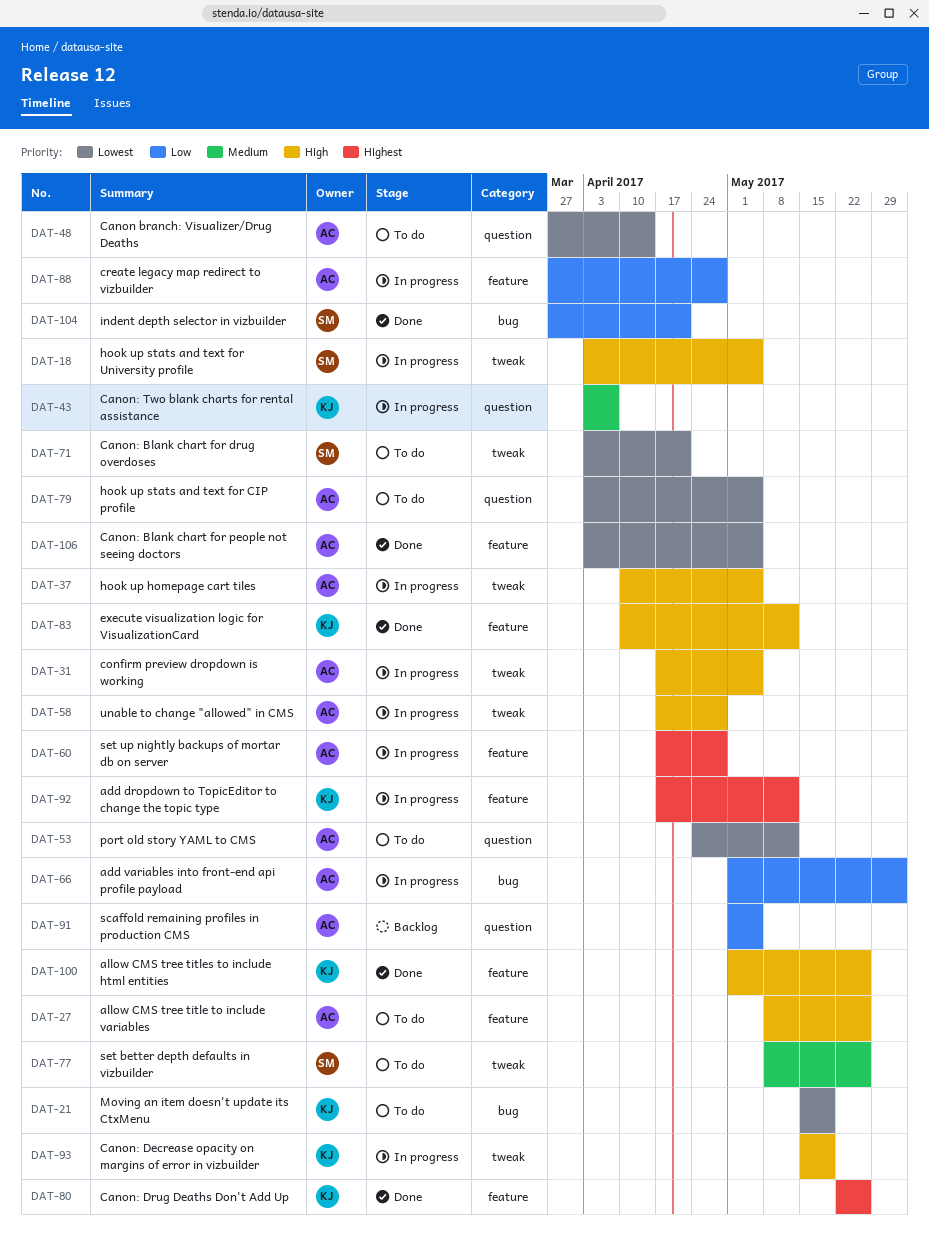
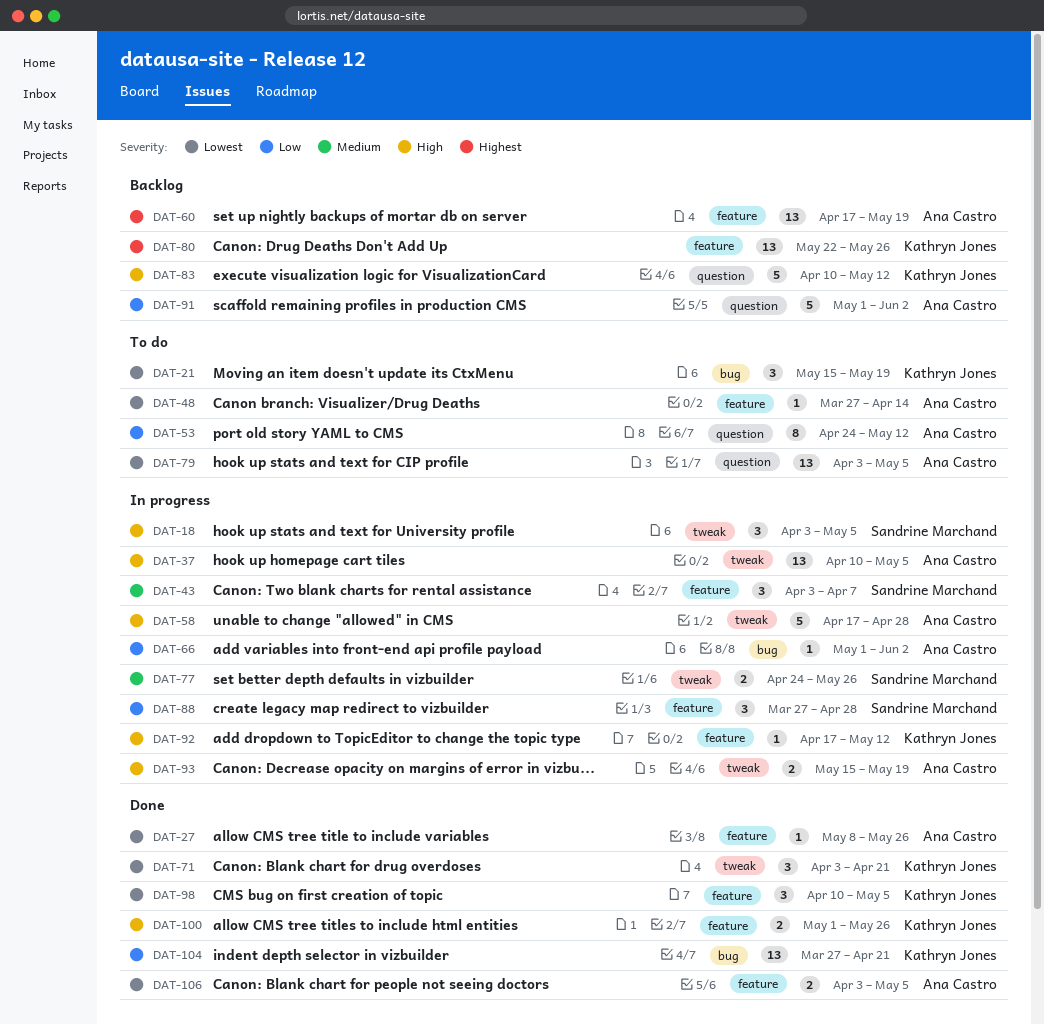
DAT-27, status: To do -> Done
DAT-27, priority: High -> Lowest
DAT-31: present -> none
DAT-43, owner: Kathryn Jones -> Sandrine Marchand
DAT-43, label: question -> feature
DAT-48, label: question -> feature
DAT-53, priority: Lowest -> Low
DAT-60, status: In progress -> Backlog
DAT-60, due: Apr 28 -> May 19
DAT-71, status: To do -> Done
DAT-71, owner: Sandrine Marchand -> Kathryn Jones
DAT-77, status: To do -> In progress
DAT-77, start: May 8 -> Apr 24
DAT-80, status: Done -> Backlog
DAT-83, status: Done -> Backlog
DAT-83, label: feature -> question
DAT-88, owner: Ana Castro -> Sandrine Marchand
DAT-91, due: May 5 -> Jun 2
DAT-92, priority: Highest -> High
DAT-93, owner: Kathryn Jones -> Ana Castro
DAT-98: none -> present
DAT-104, owner: Sandrine Marchand -> Kathryn Jones

